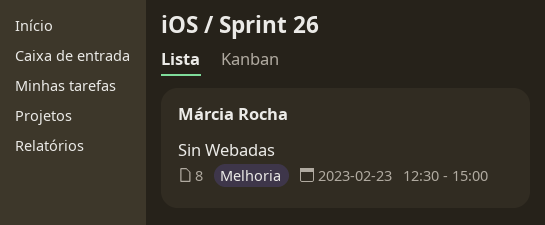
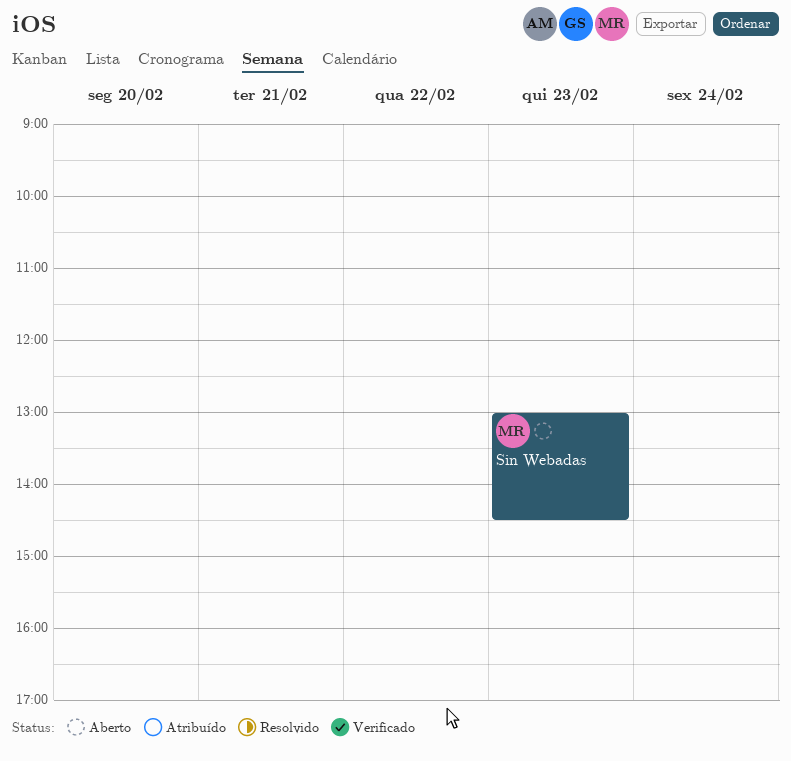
Sin Webadas, begins: 12:30 -> 13:00
Sin Webadas, ends: 15:00 -> 14:30

